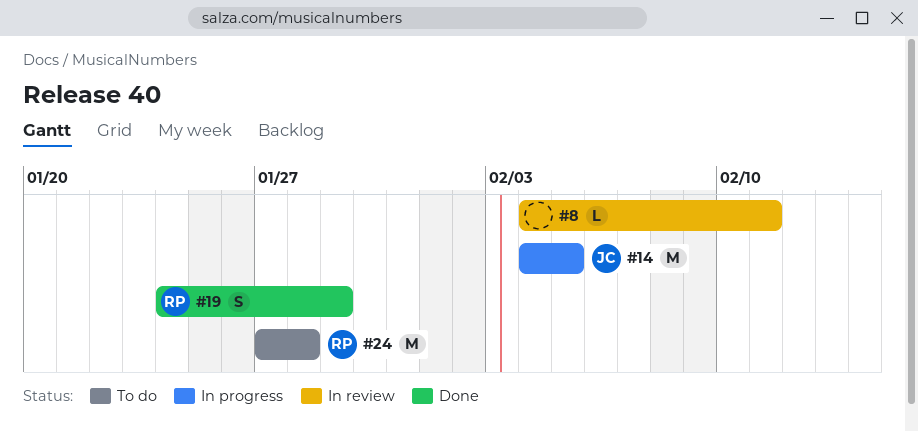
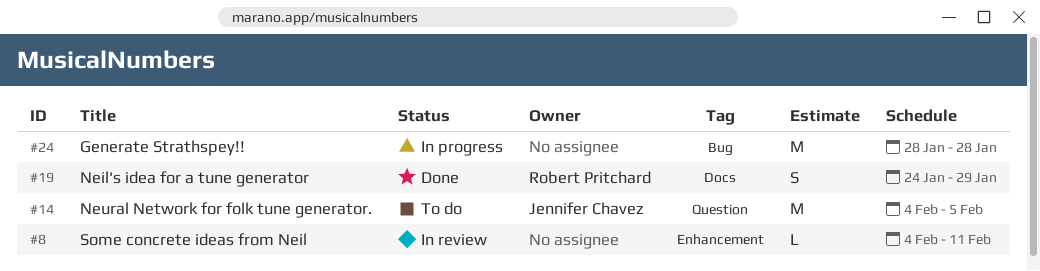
#14, status: In progress -> To do
#24, status: To do -> In progress
#24, owner: Robert Pritchard -> none
#24, start: Jan 27 -> Jan 28

